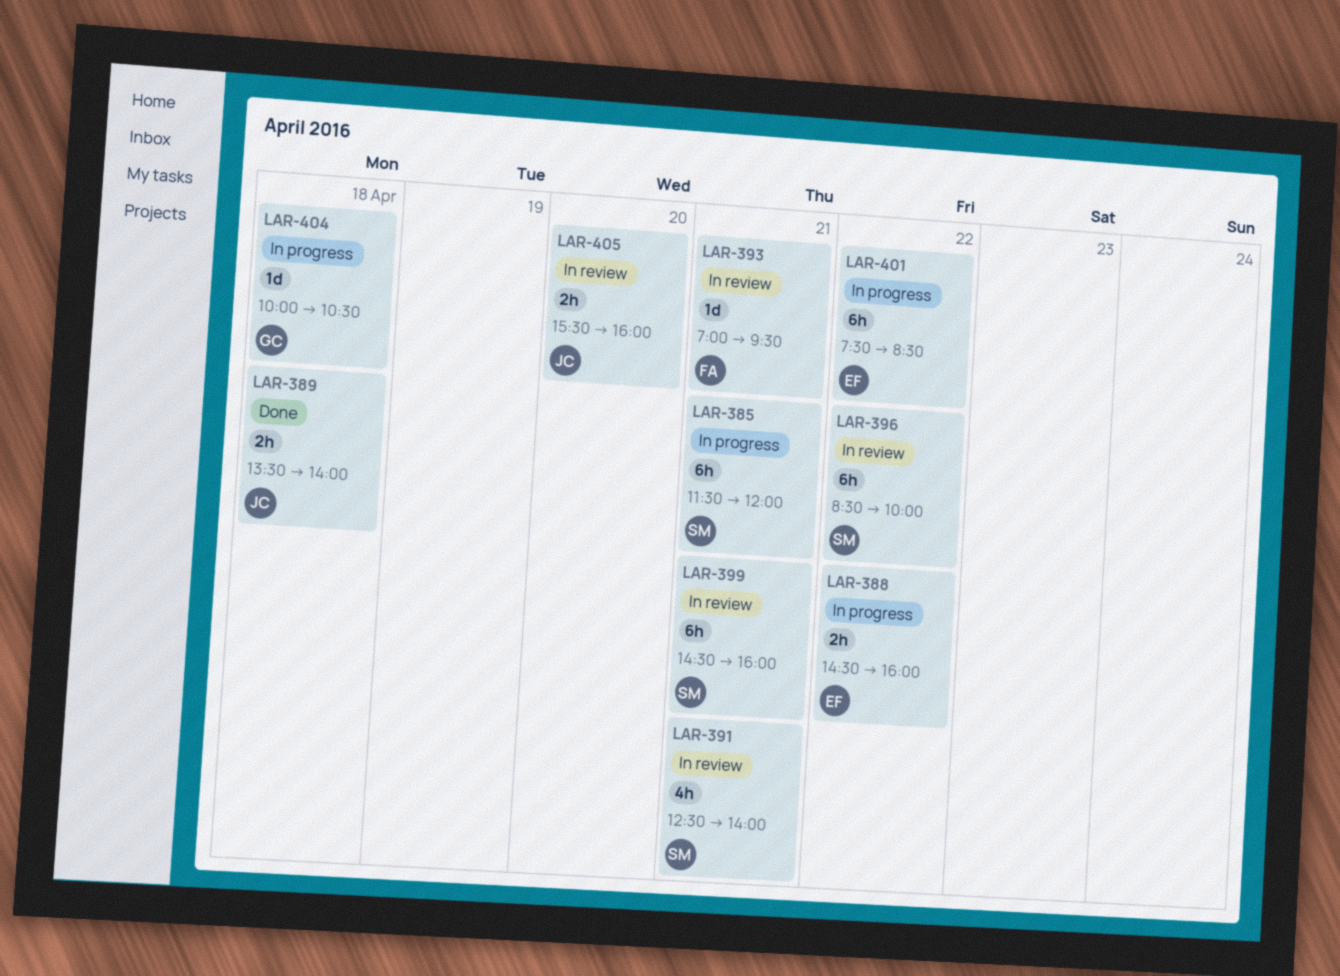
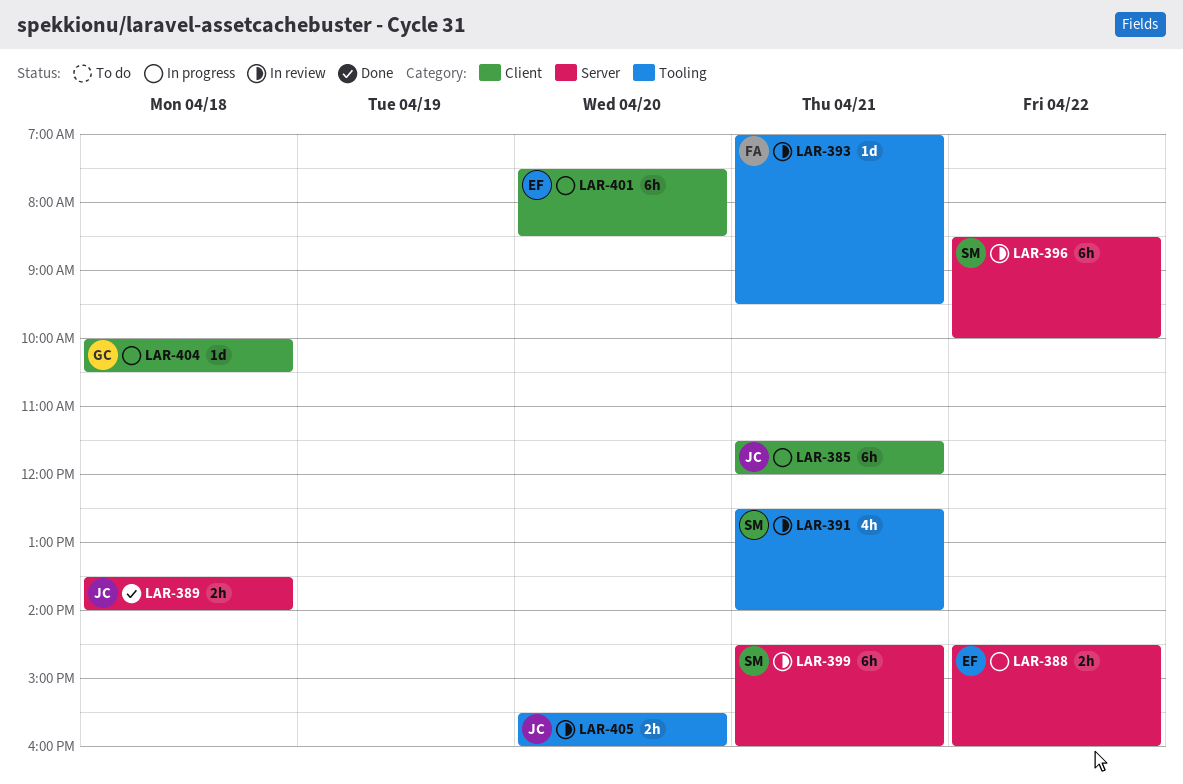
LAR-385, owner: SM -> JC
LAR-401, day: Apr 22 -> Apr 20

